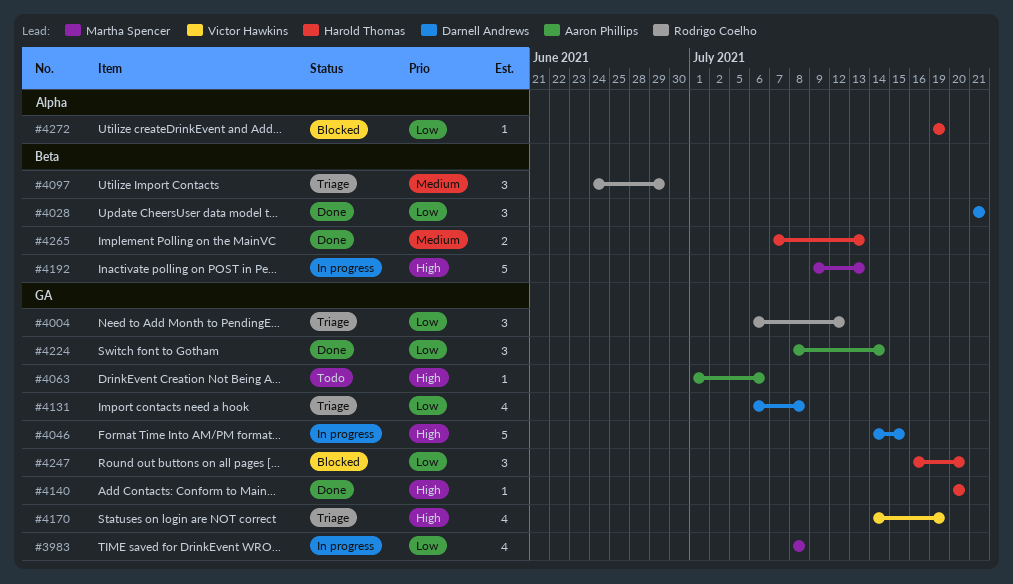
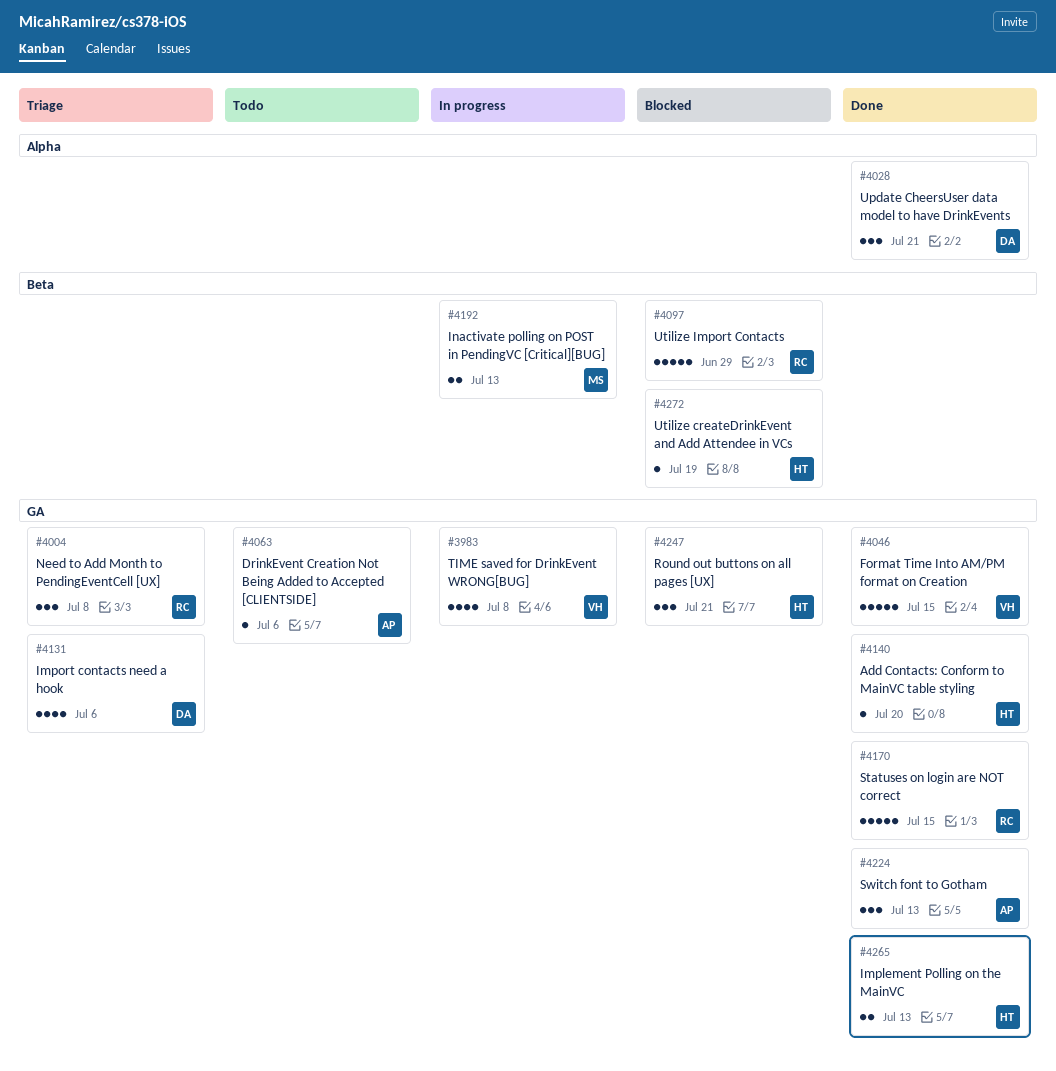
#3983, owner: Martha Spencer -> Victor Hawkins
#4004, due: Jul 12 -> Jul 8
#4028, label: Beta -> Alpha
#4046, status: In progress -> Done
#4046, owner: Darnell Andrews -> Victor Hawkins
#4097, status: Triage -> Blocked
#4097, estimate: 3 -> 5
#4131, due: Jul 8 -> Jul 6
#4170, status: Triage -> Done
#4170, owner: Victor Hawkins -> Rodrigo Coelho
#4170, estimate: 4 -> 5
#4170, due: Jul 19 -> Jul 15
#4192, estimate: 5 -> 2
#4224, due: Jul 14 -> Jul 13
#4247, due: Jul 20 -> Jul 21
#4265, label: Beta -> GA
#4272, label: Alpha -> Beta

